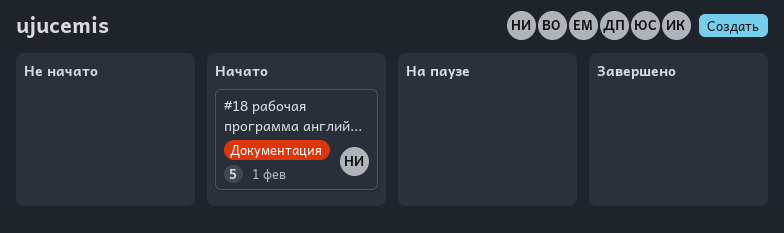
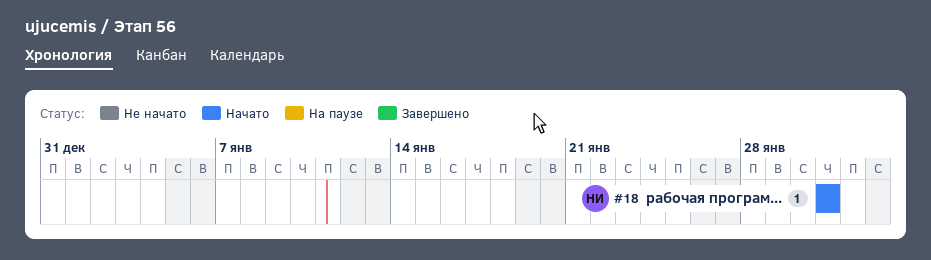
#18, estimate: 5 -> 1
#18, due: Feb 1 -> Jan 31

